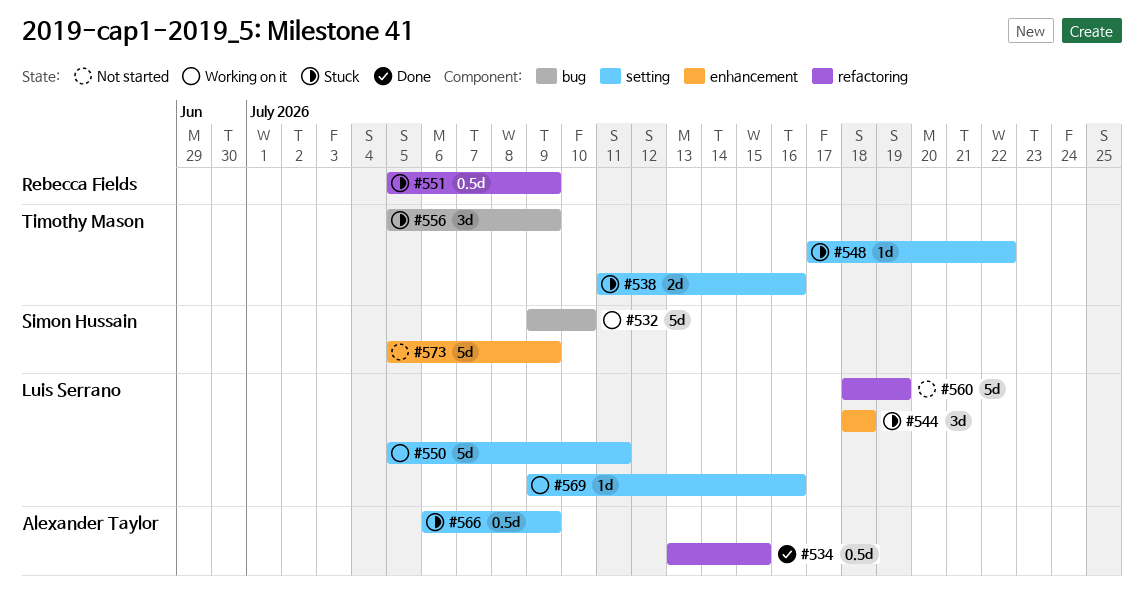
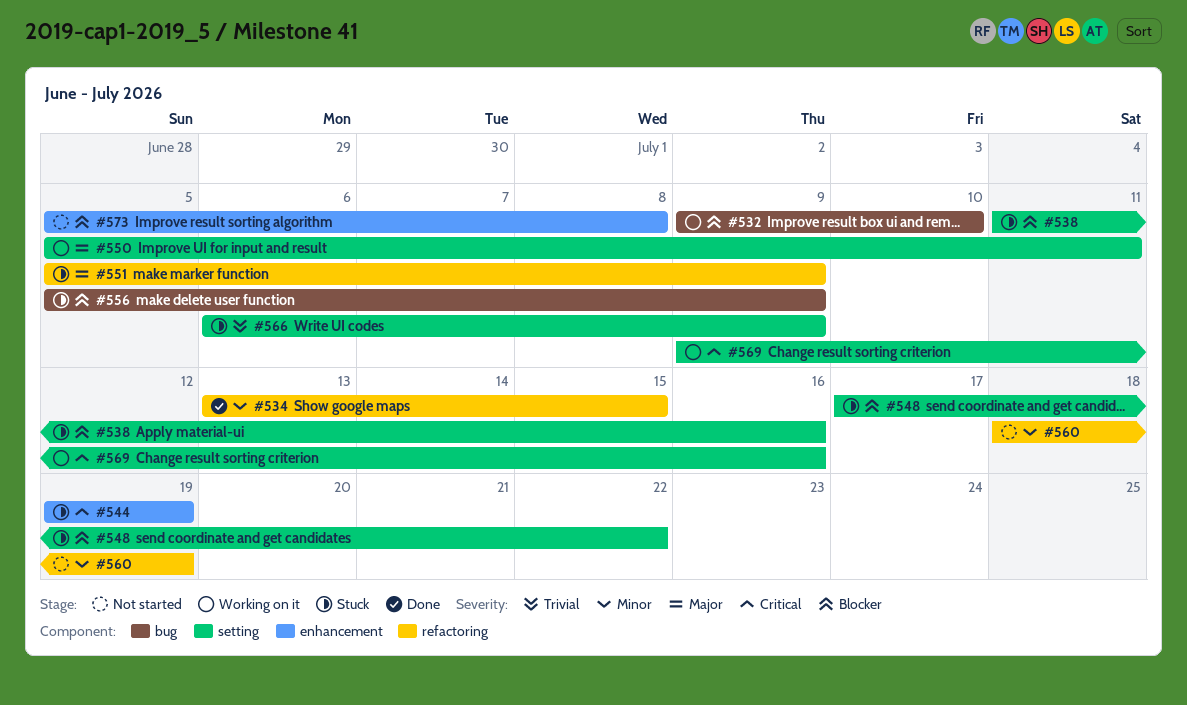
#544, start: Jul 18 -> Jul 19
#544, due: Jul 18 -> Jul 19
#573, due: Jul 9 -> Jul 8

